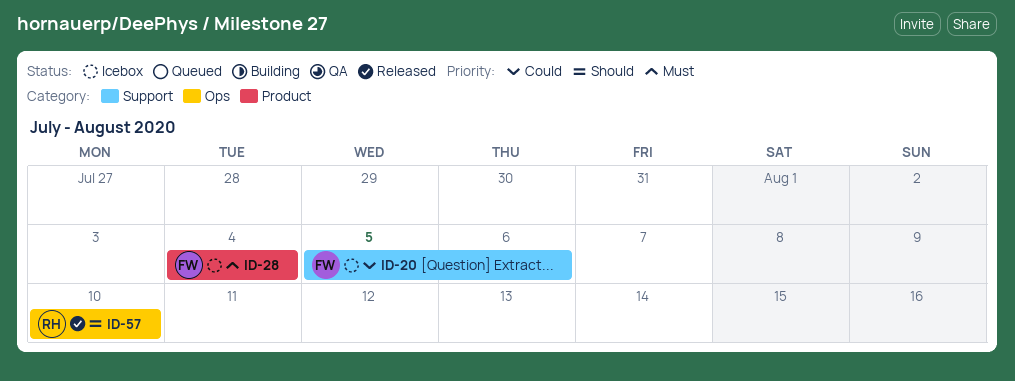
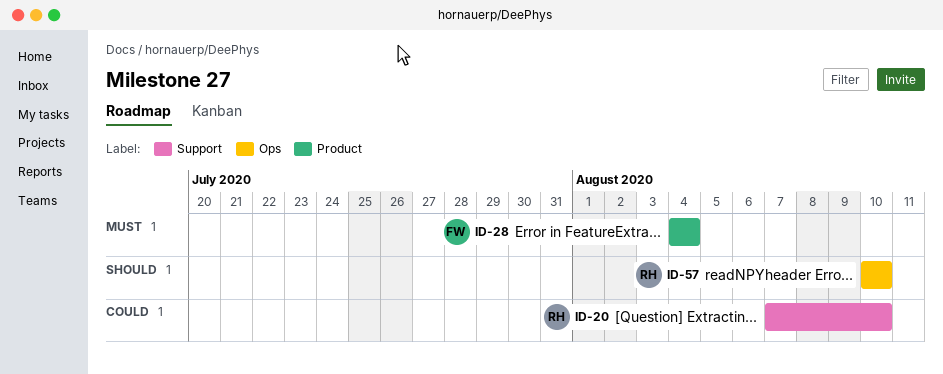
ID-20, owner: FW -> RH
ID-20, start: Aug 5 -> Aug 7
ID-20, due: Aug 6 -> Aug 10

